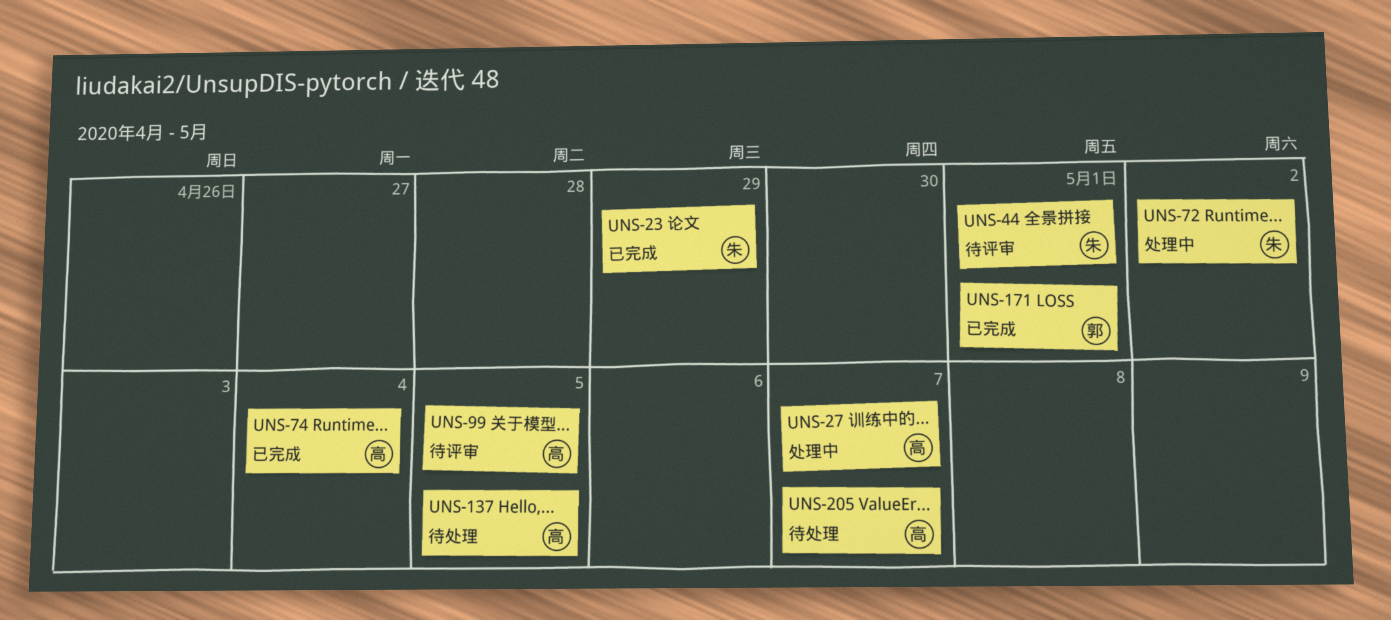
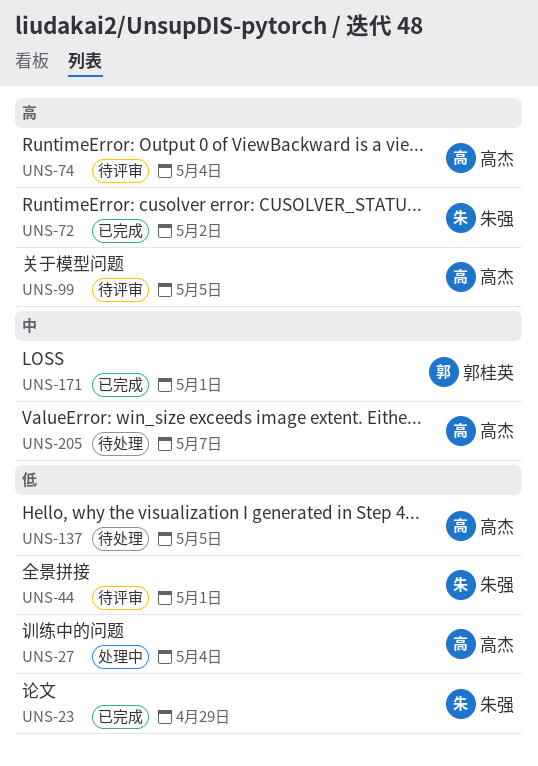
UNS-27, due: May 7 -> May 4
UNS-72, status: 处理中 -> 已完成
UNS-74, status: 已完成 -> 待评审

